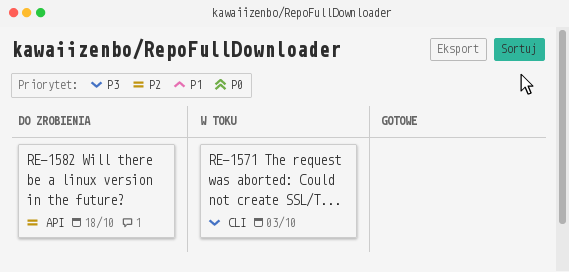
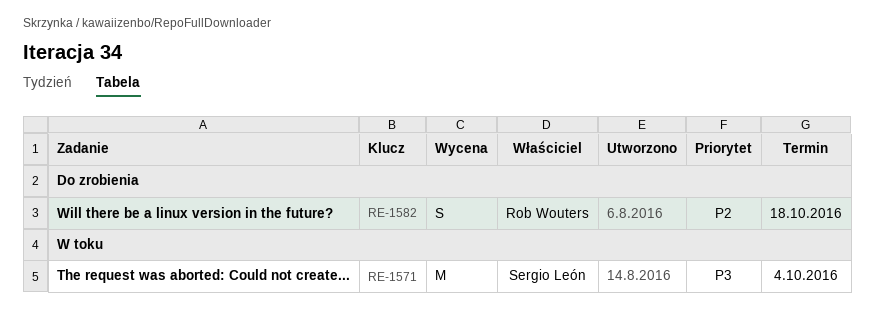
RE-1571, due: Oct 3 -> Oct 4

